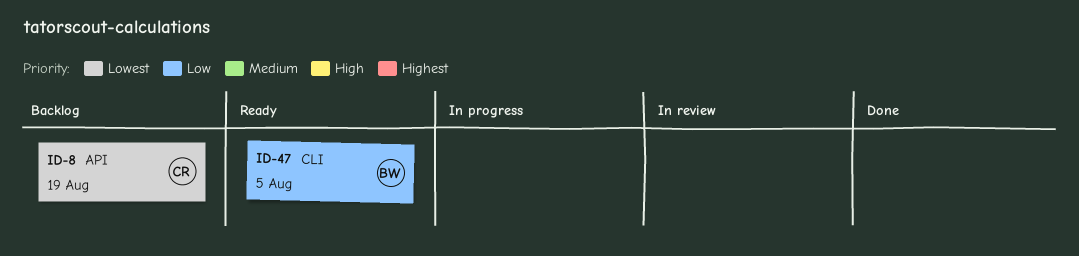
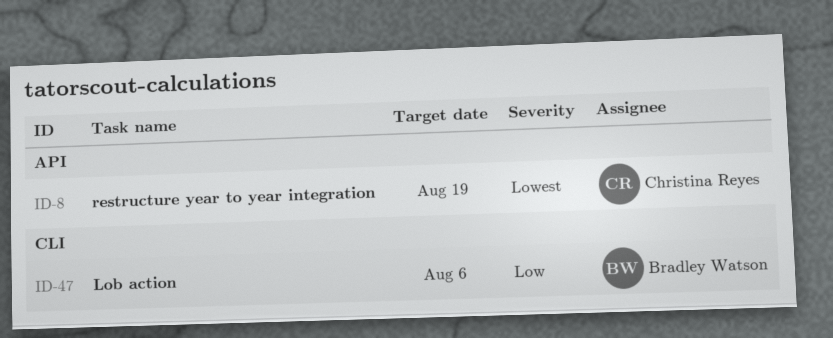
ID-47, due: Aug 5 -> Aug 6

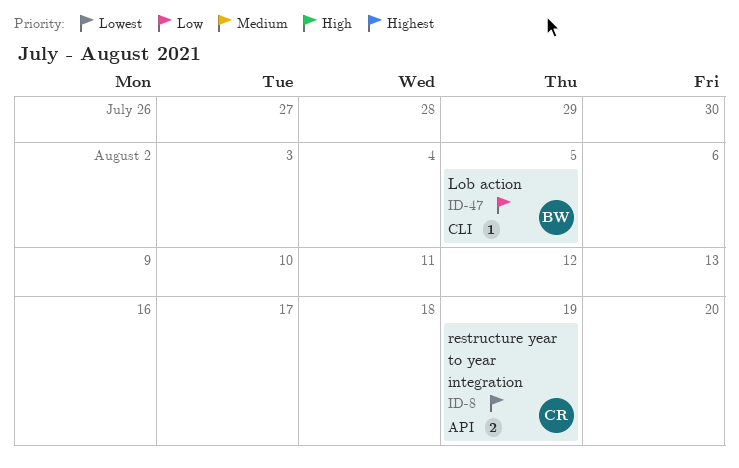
ID-47, due: Aug 6 -> Aug 5

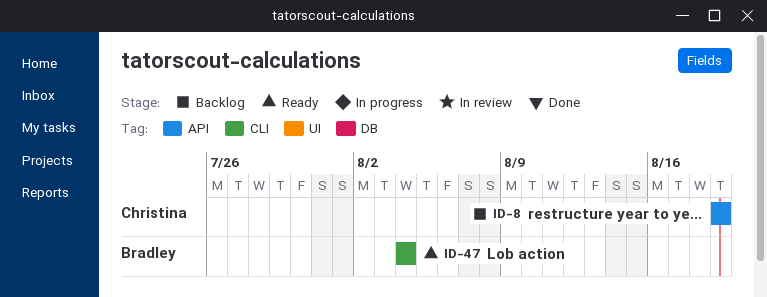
ID-47, due: Aug 5 -> Aug 4

